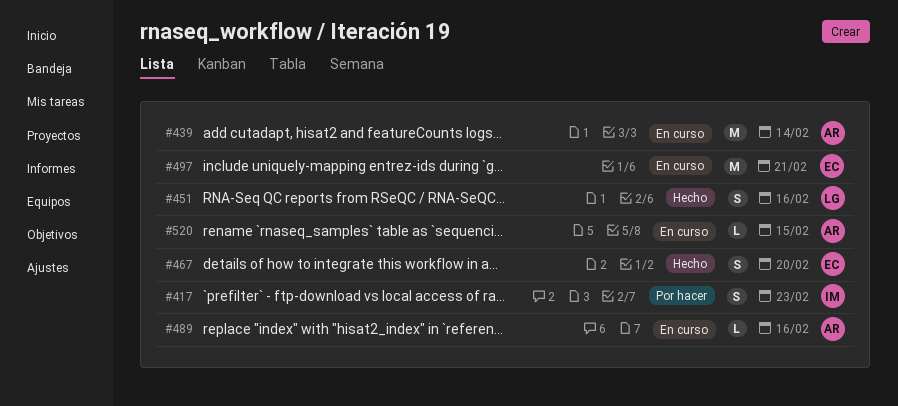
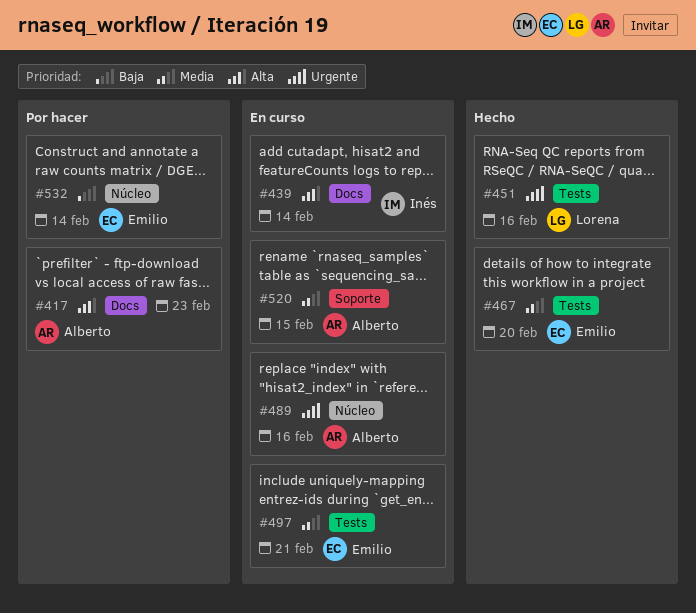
#417, owner: Inés -> Alberto
#439, owner: Alberto -> Inés
#532: none -> present

